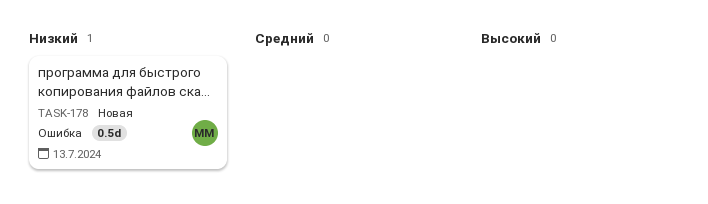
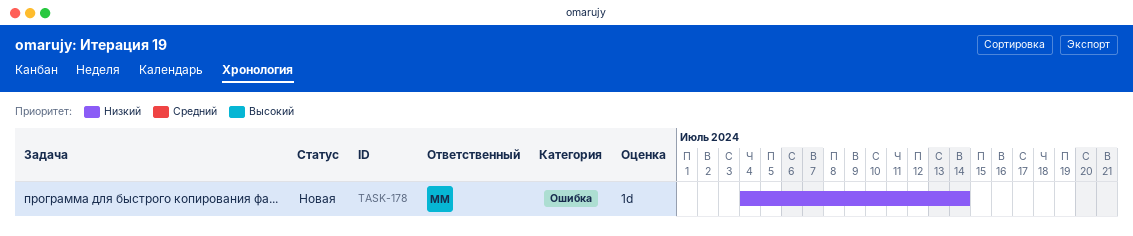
TASK-178, estimate: 0.5d -> 1d
TASK-178, due: Jul 13 -> Jul 14

